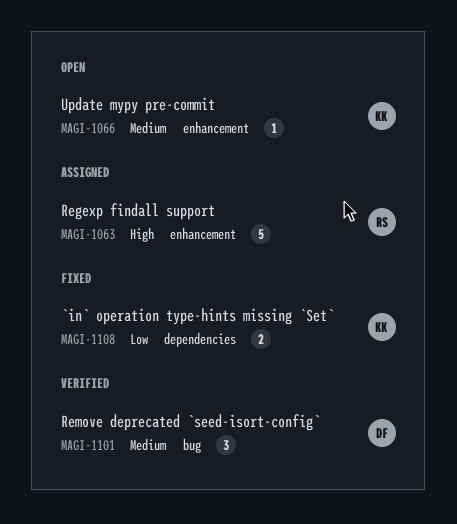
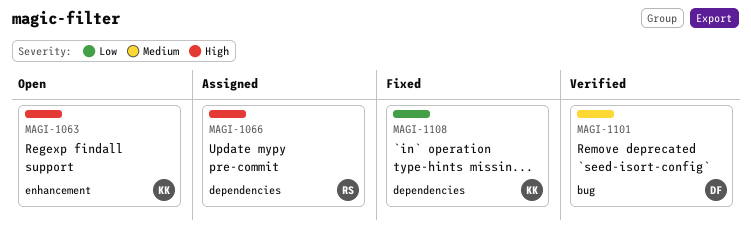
MAGI-1063, status: Assigned -> Open
MAGI-1063, owner: RS -> KK
MAGI-1066, status: Open -> Assigned
MAGI-1066, owner: KK -> RS
MAGI-1066, priority: Medium -> High
MAGI-1066, label: enhancement -> dependencies

